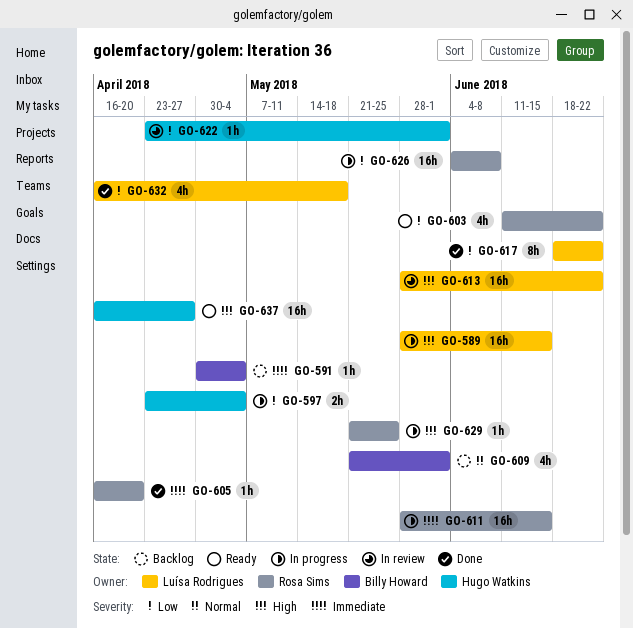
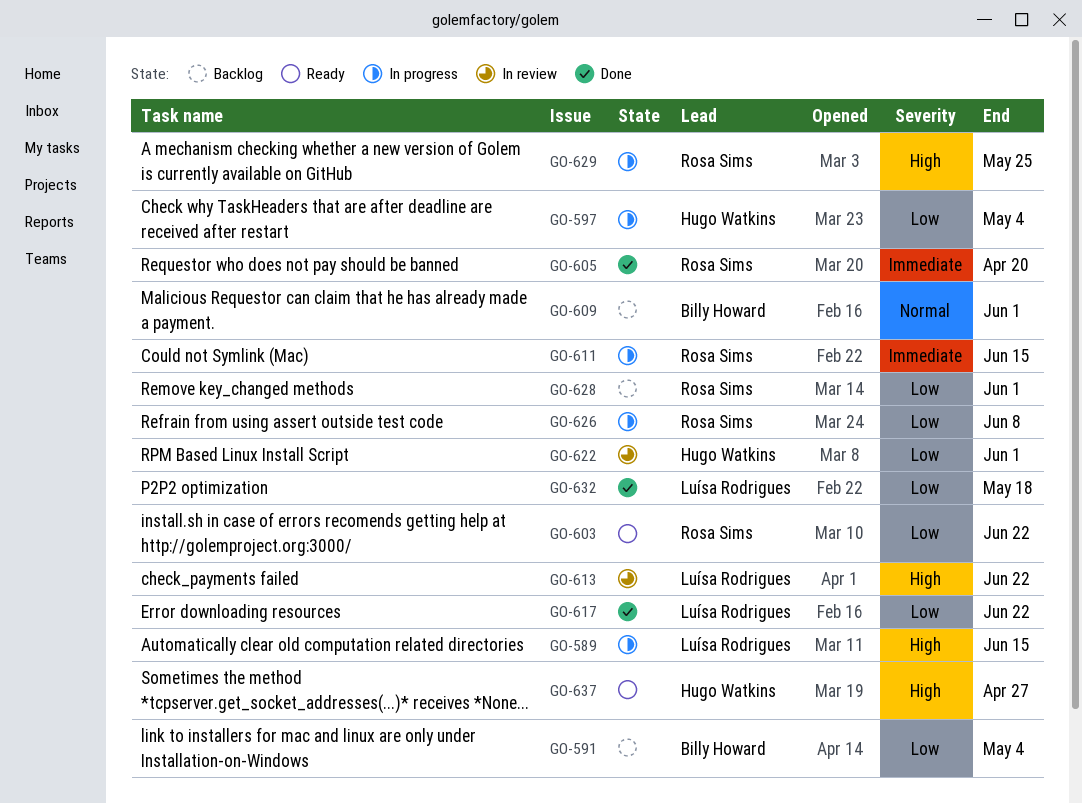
GO-591, priority: Immediate -> Low
GO-628: none -> present

